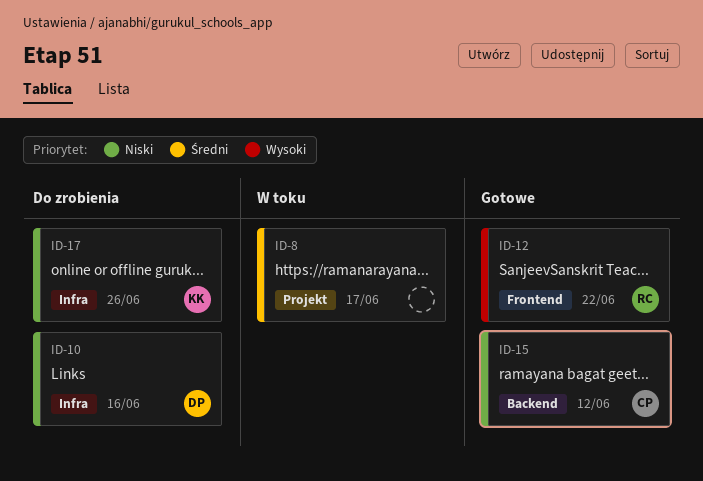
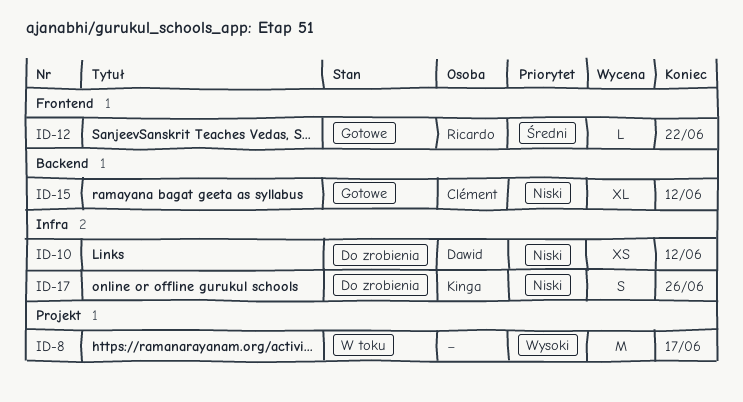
ID-8, priority: Średni -> Wysoki
ID-10, due: Jun 16 -> Jun 12
ID-12, priority: Wysoki -> Średni

